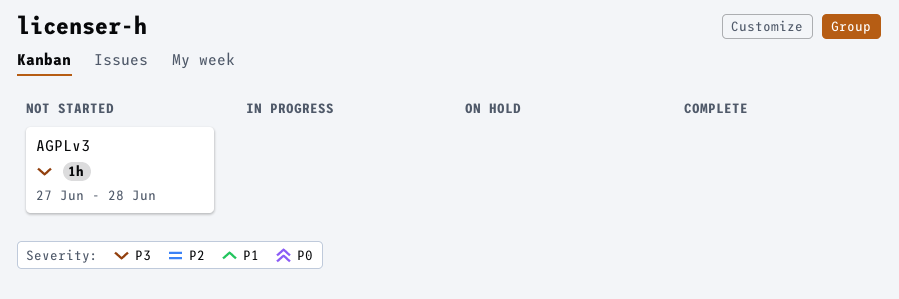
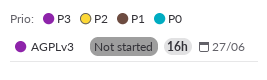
AGPLv3, estimate: 1h -> 16h
AGPLv3, due: Jun 28 -> Jun 27

